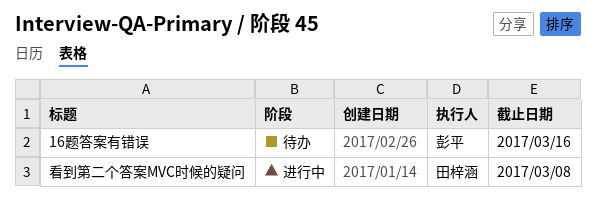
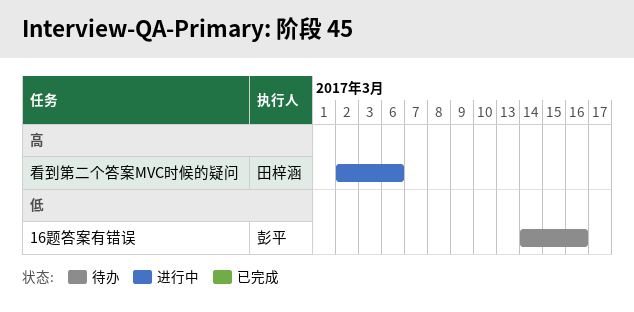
看到第二个答案MVC时候的疑问, due: Mar 8 -> Mar 6

